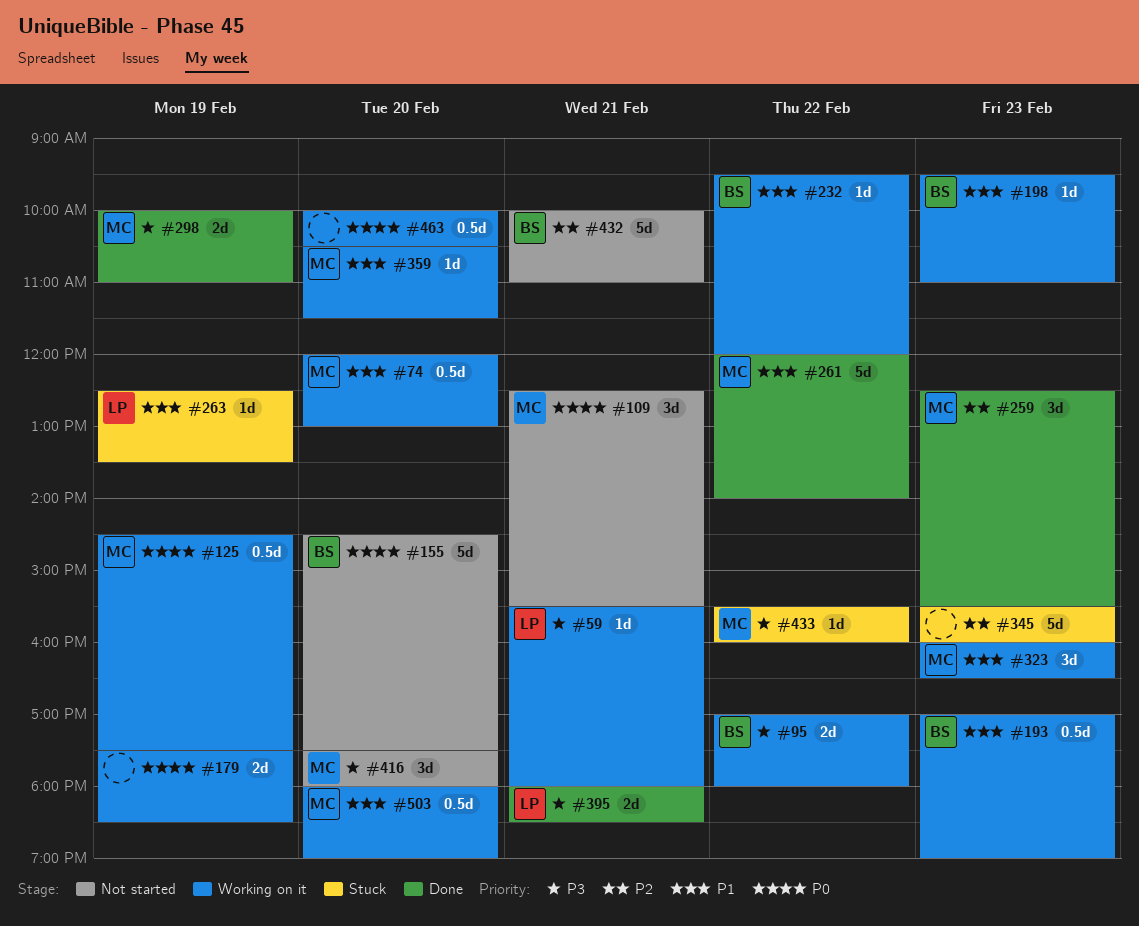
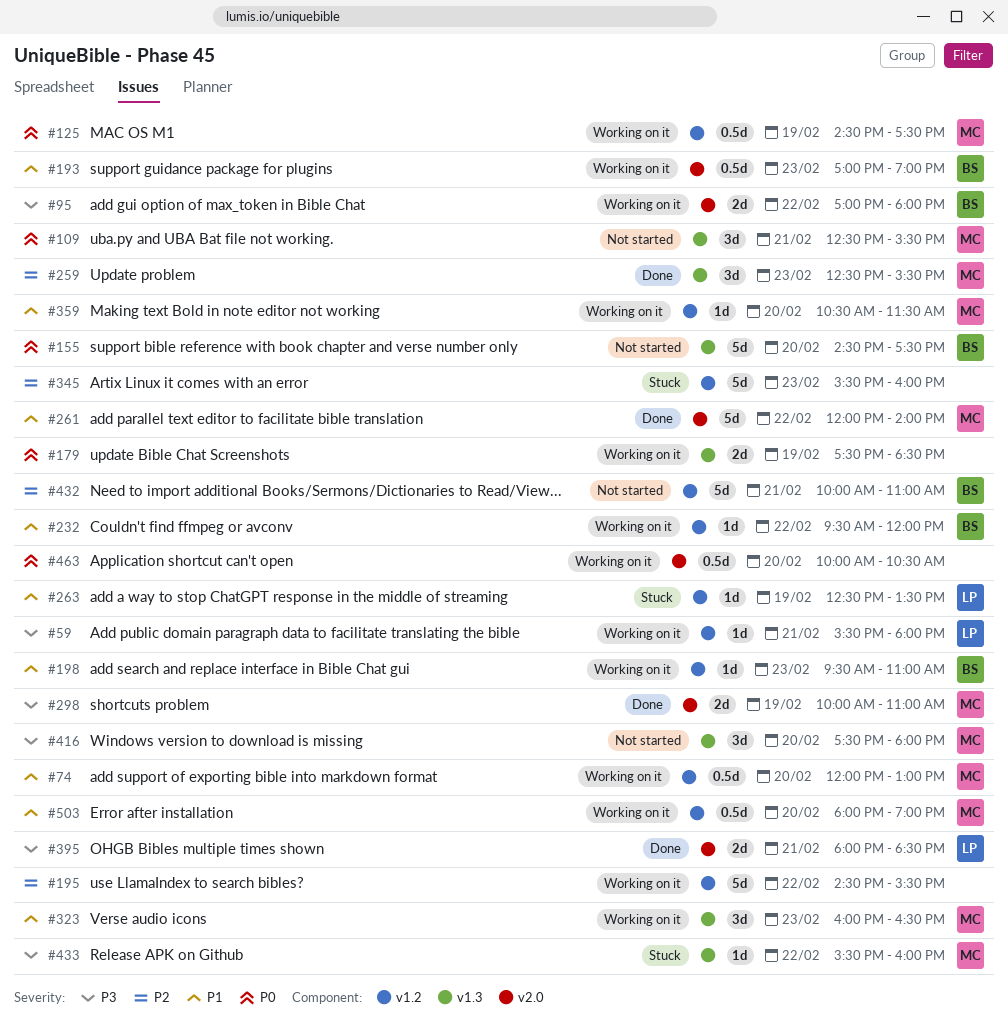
#195: none -> present

